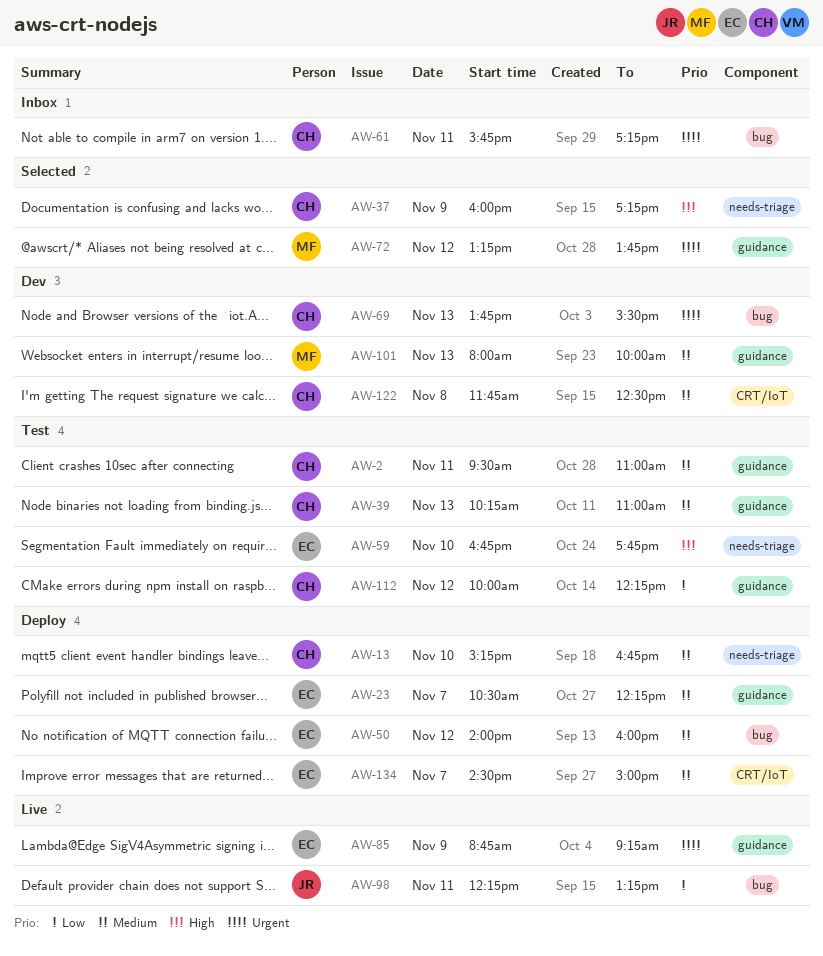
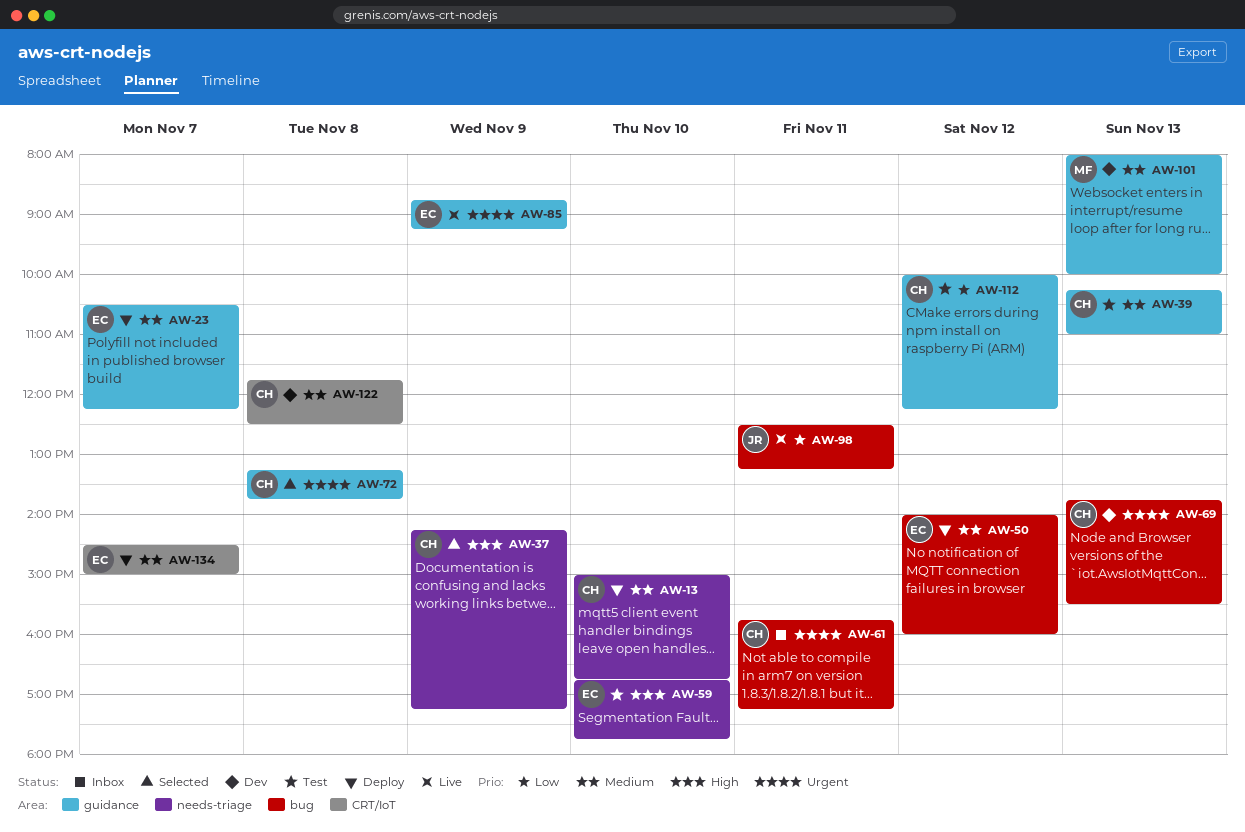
AW-2: present -> none
AW-13, begins: 15:15 -> 15:00
AW-37, begins: 16:00 -> 14:15
AW-72, owner: MF -> CH
AW-72, day: Nov 12 -> Nov 8
AW-98, begins: 12:15 -> 12:30

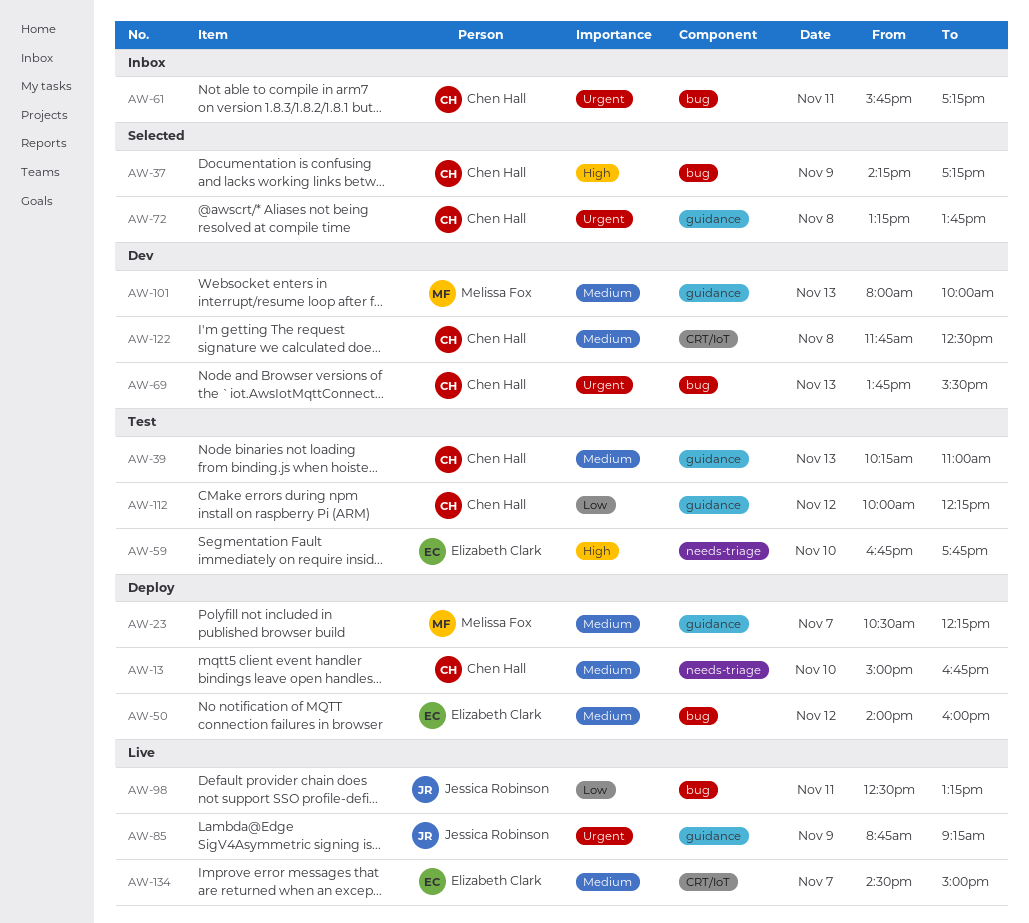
AW-23, owner: Elizabeth Clark -> Melissa Fox
AW-37, label: needs-triage -> bug
AW-85, owner: Elizabeth Clark -> Jessica Robinson
AW-134, status: Deploy -> Live

